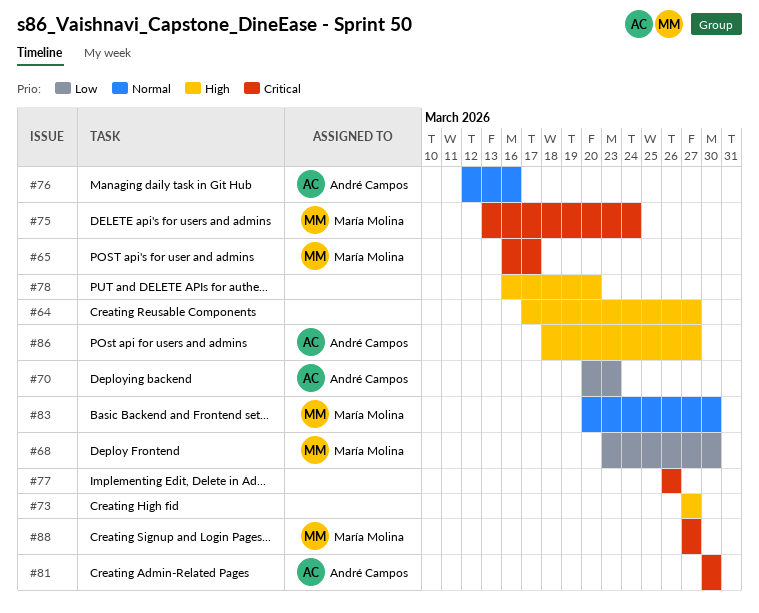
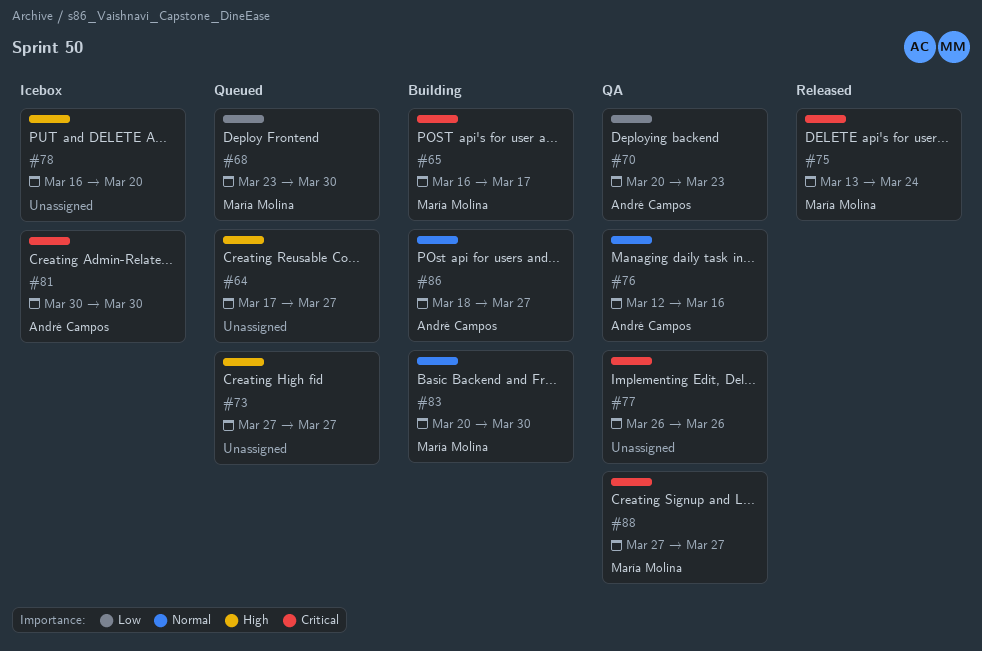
#86, priority: High -> Normal

